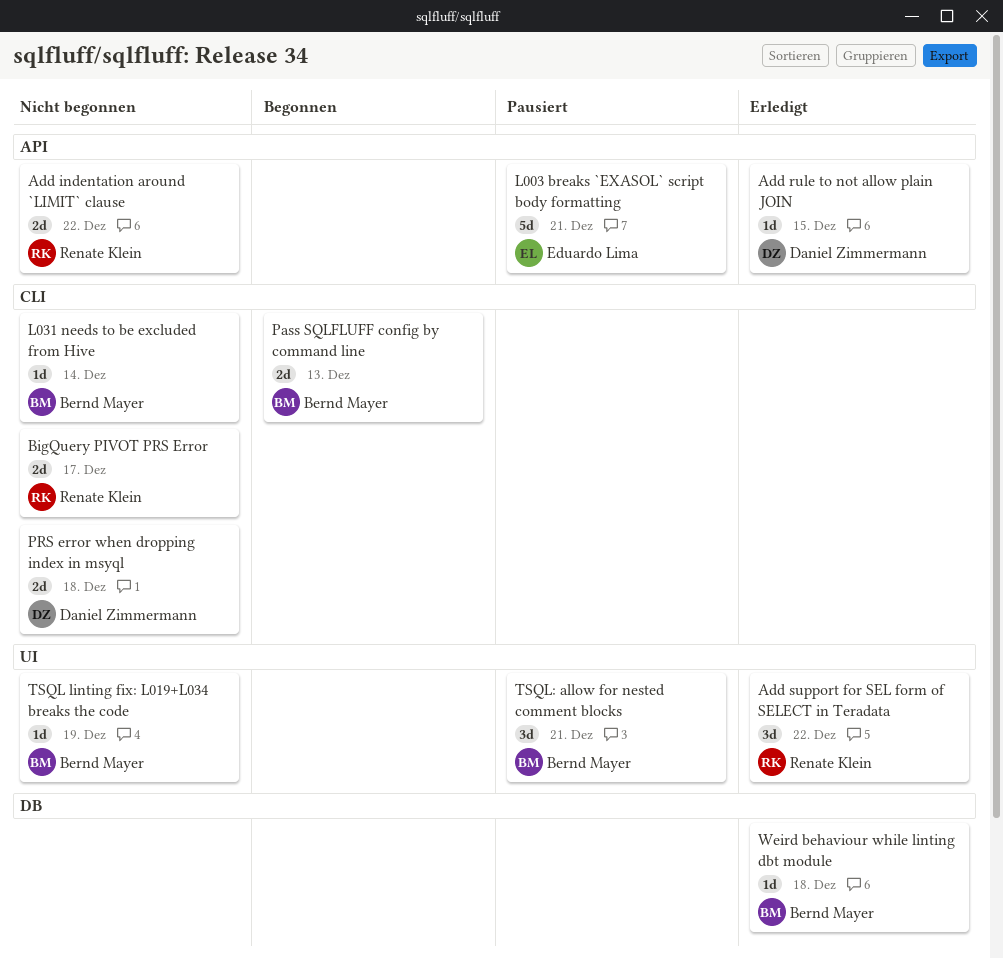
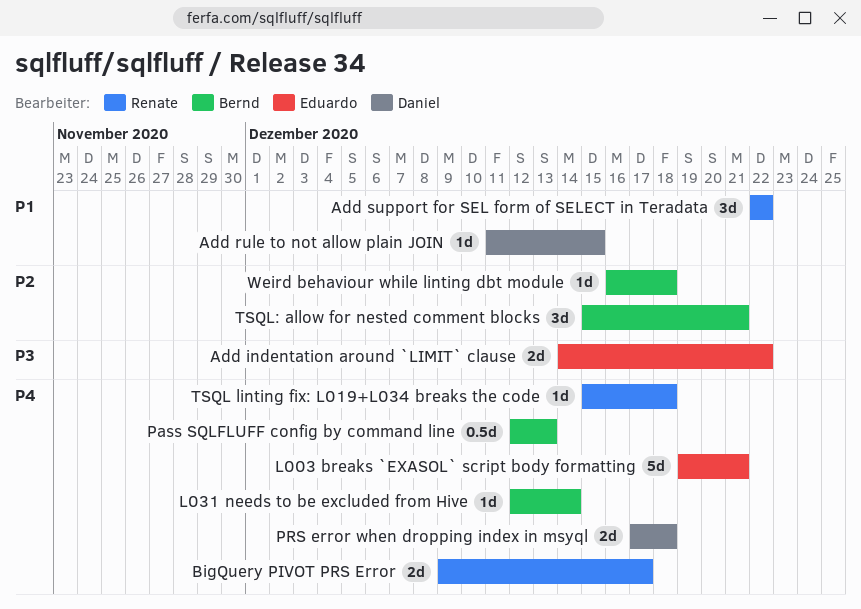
Add indentation around `LIMIT` clause, owner: Renate Klein -> Eduardo Lima
Pass SQLFLUFF config by command line, estimate: 2d -> 0.5d
TSQL linting fix: L019+L034 breaks the code, owner: Bernd Mayer -> Renate Klein
TSQL linting fix: L019+L034 breaks the code, due: Dec 19 -> Dec 18

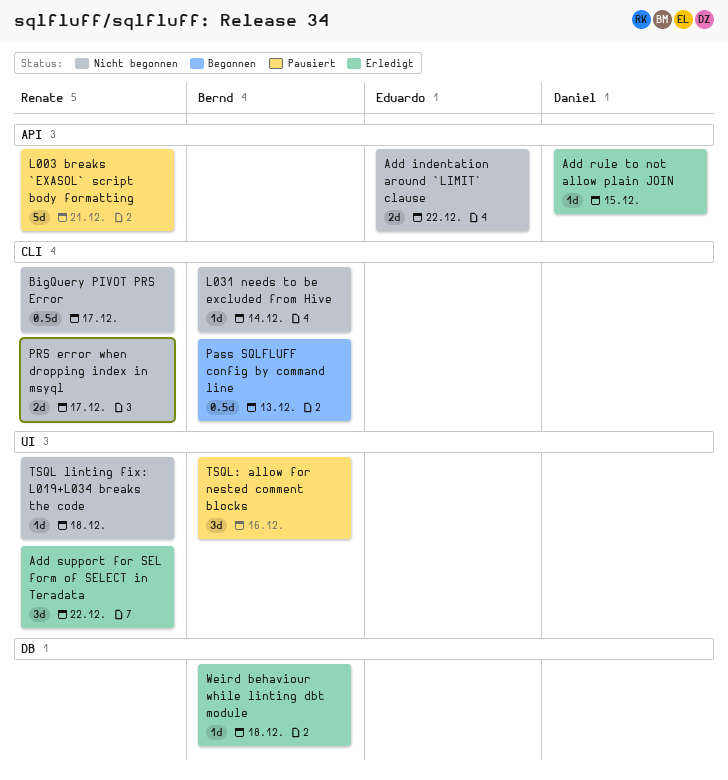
BigQuery PIVOT PRS Error, estimate: 2d -> 0.5d
L003 breaks `EXASOL` script body formatting, owner: Eduardo -> Renate
PRS error when dropping index in msyql, owner: Daniel -> Renate
PRS error when dropping index in msyql, due: Dec 18 -> Dec 17
TSQL: allow for nested comment blocks, due: Dec 21 -> Dec 16

